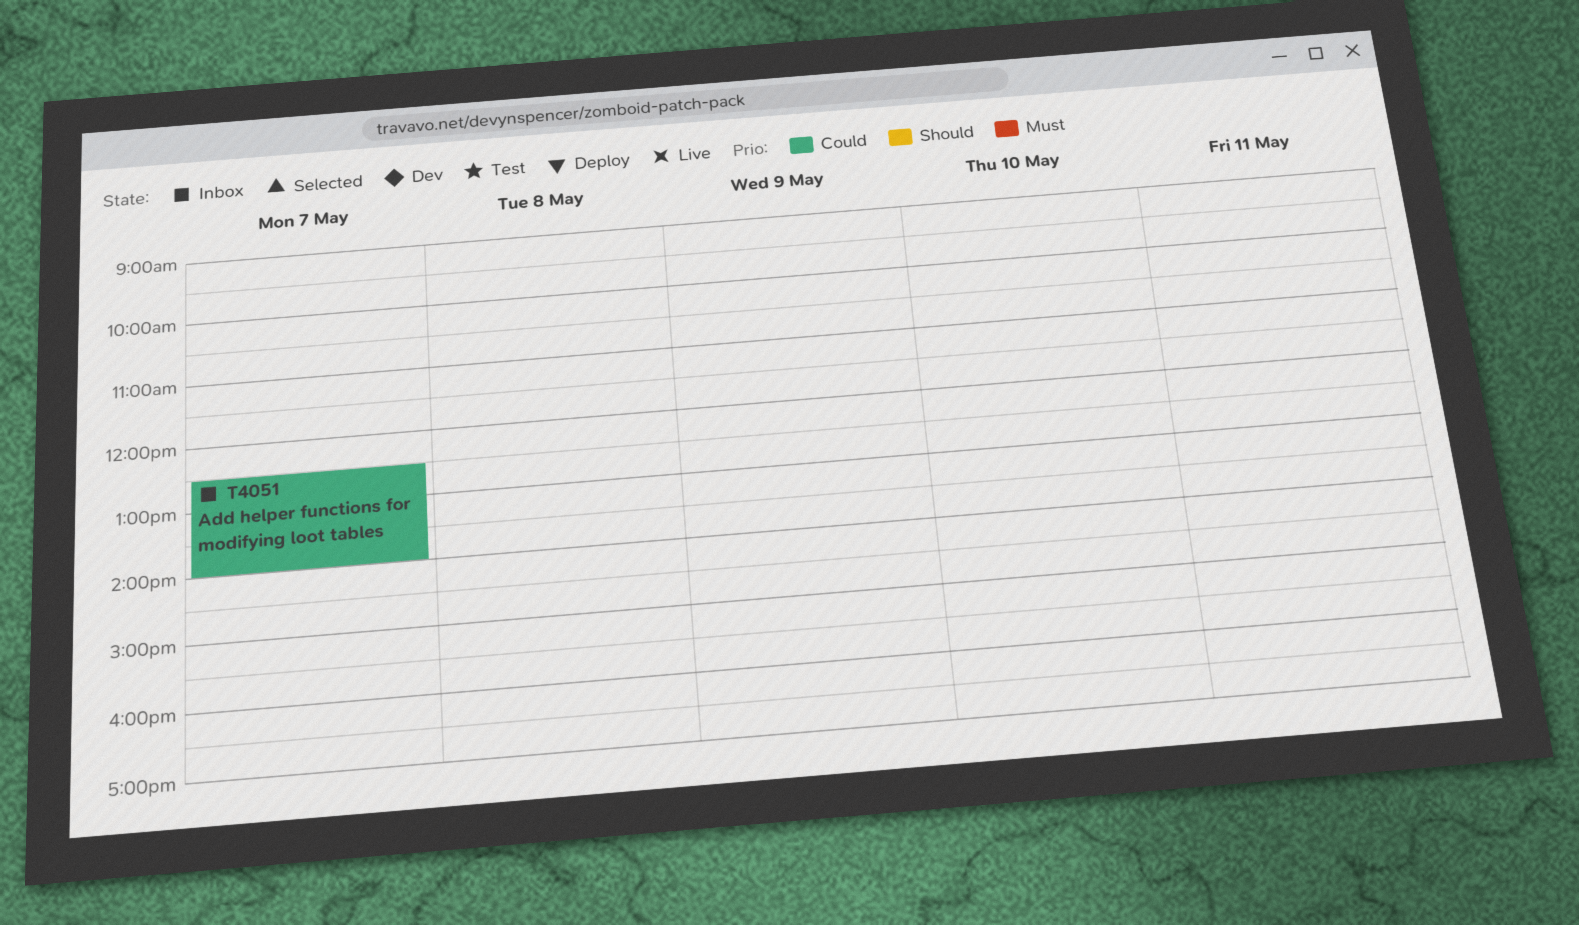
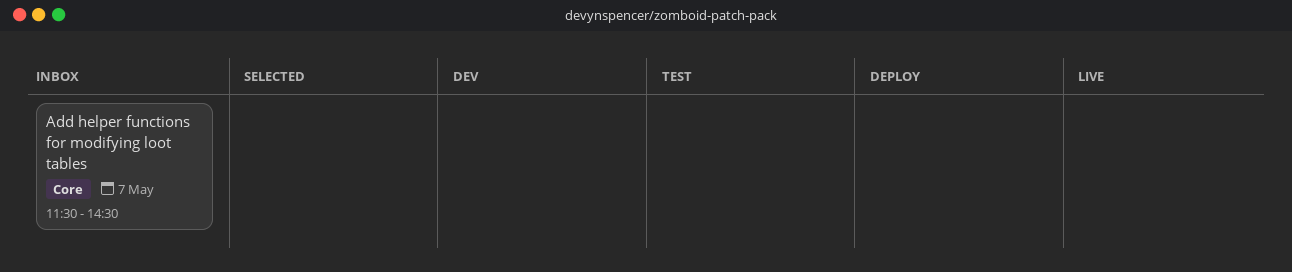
Add helper functions for modifying loot tables, begins: 12:30 -> 11:30
Add helper functions for modifying loot tables, ends: 14:00 -> 14:30

